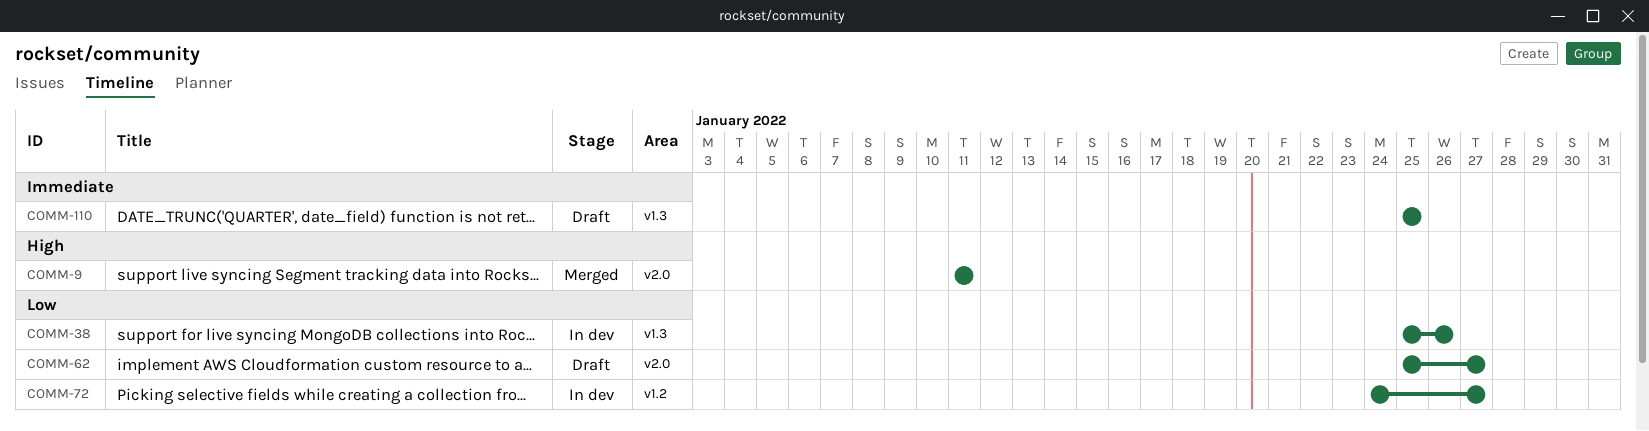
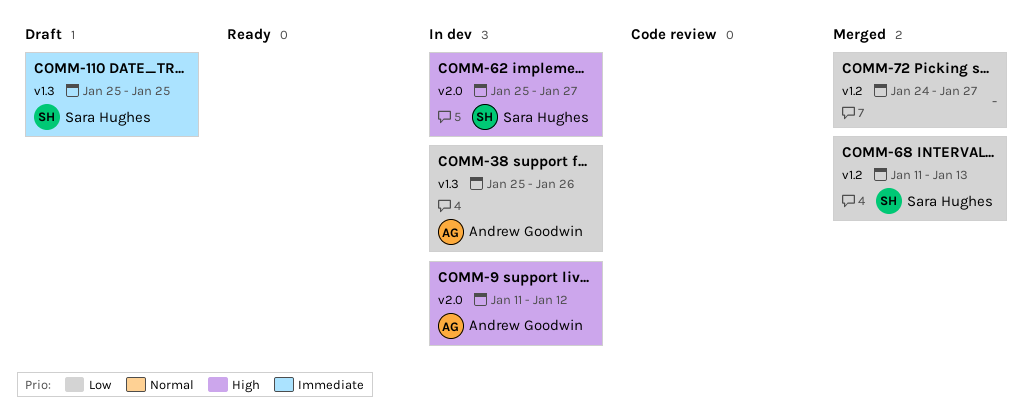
COMM-9, status: Merged -> In dev
COMM-9, due: Jan 11 -> Jan 12
COMM-62, status: Draft -> In dev
COMM-62, priority: Low -> High
COMM-68: none -> present
COMM-72, status: In dev -> Merged

